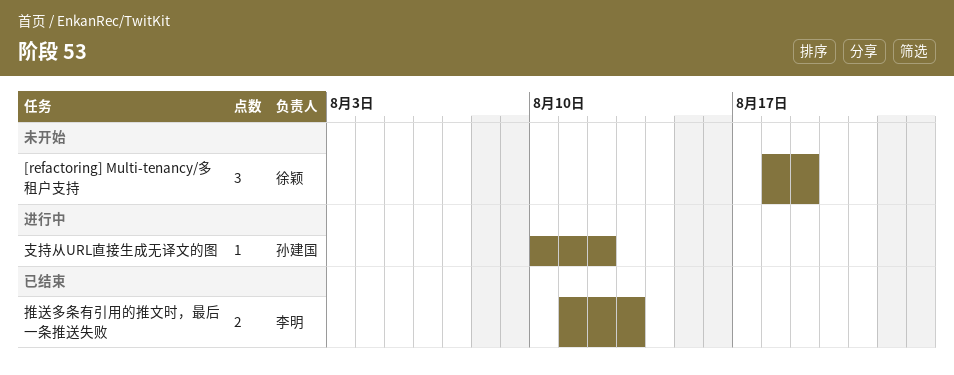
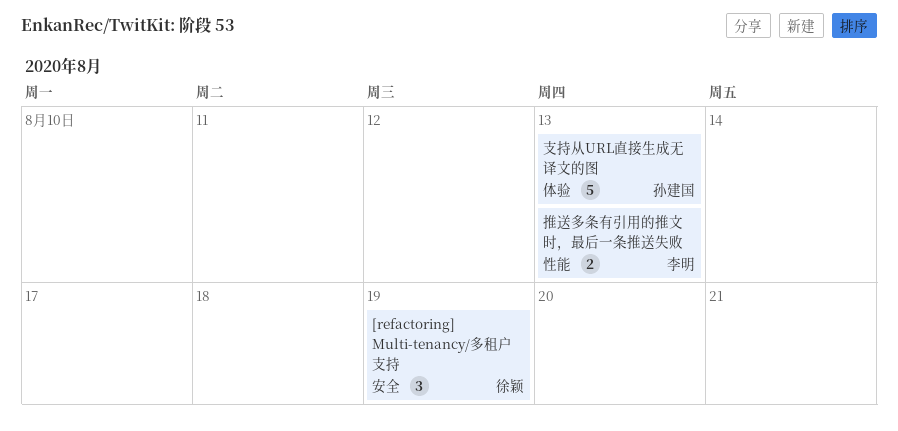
支持从URL直接生成无译文的图, estimate: 1 -> 5
支持从URL直接生成无译文的图, due: Aug 12 -> Aug 13

